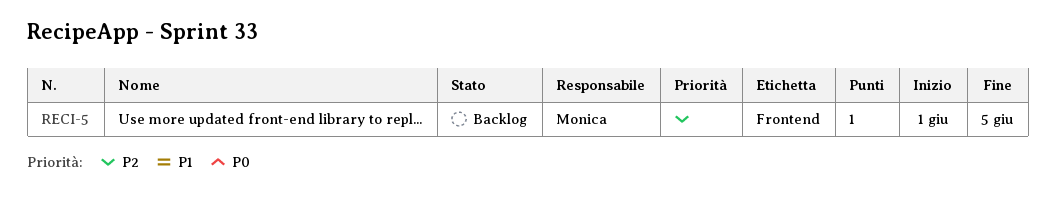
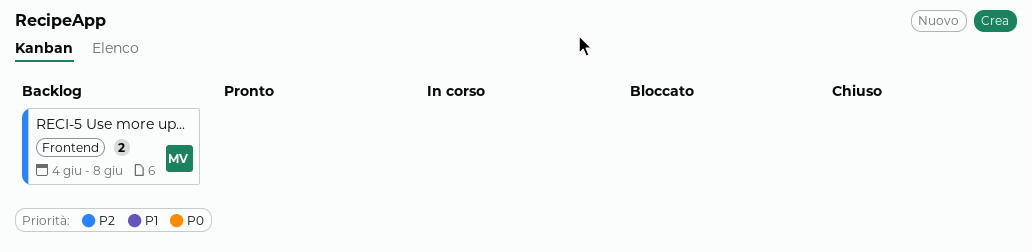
RECI-5, estimate: 1 -> 2
RECI-5, start: Jun 1 -> Jun 4
RECI-5, due: Jun 5 -> Jun 8

